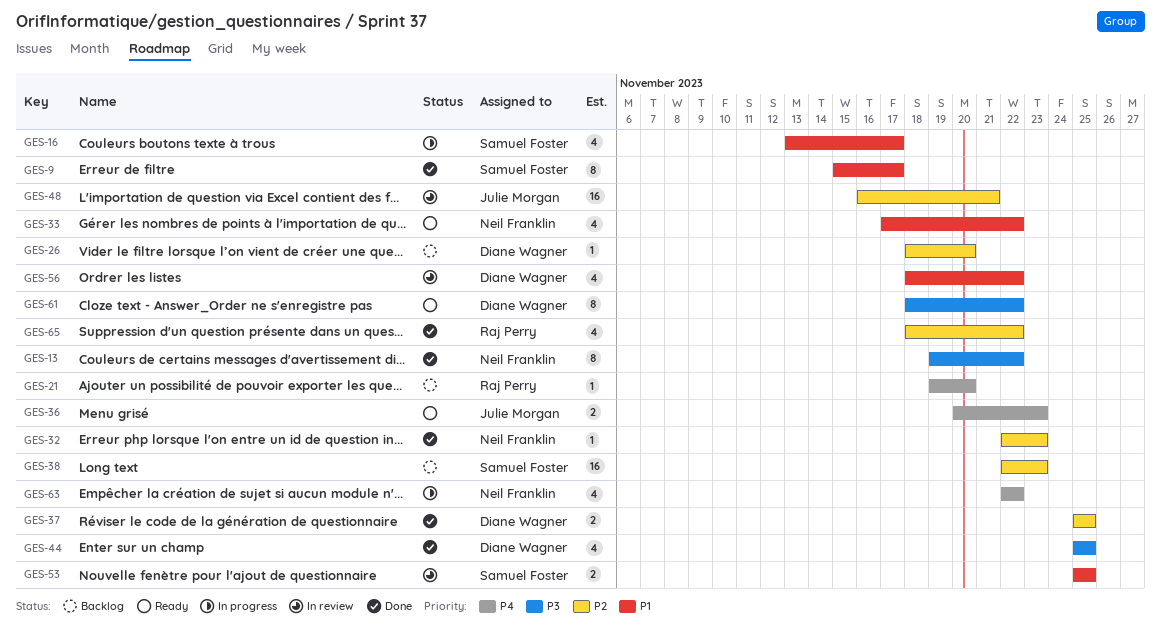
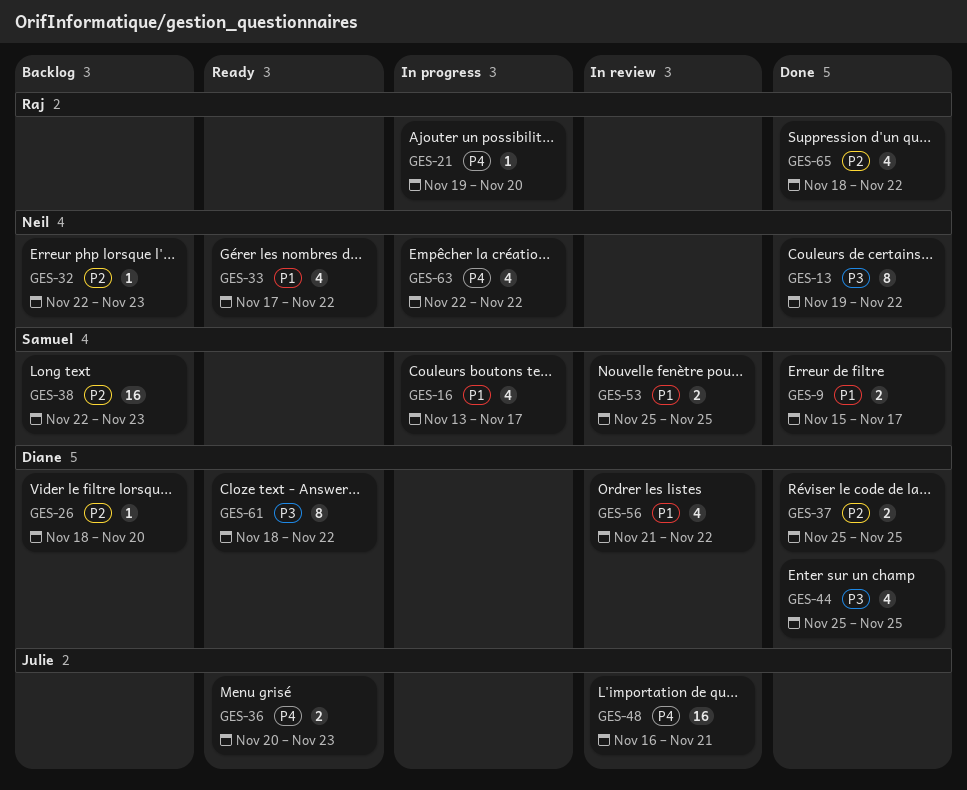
GES-9, estimate: 8 -> 2
GES-21, status: Backlog -> In progress
GES-32, status: Done -> Backlog
GES-48, priority: P2 -> P4
GES-56, start: Nov 18 -> Nov 21

